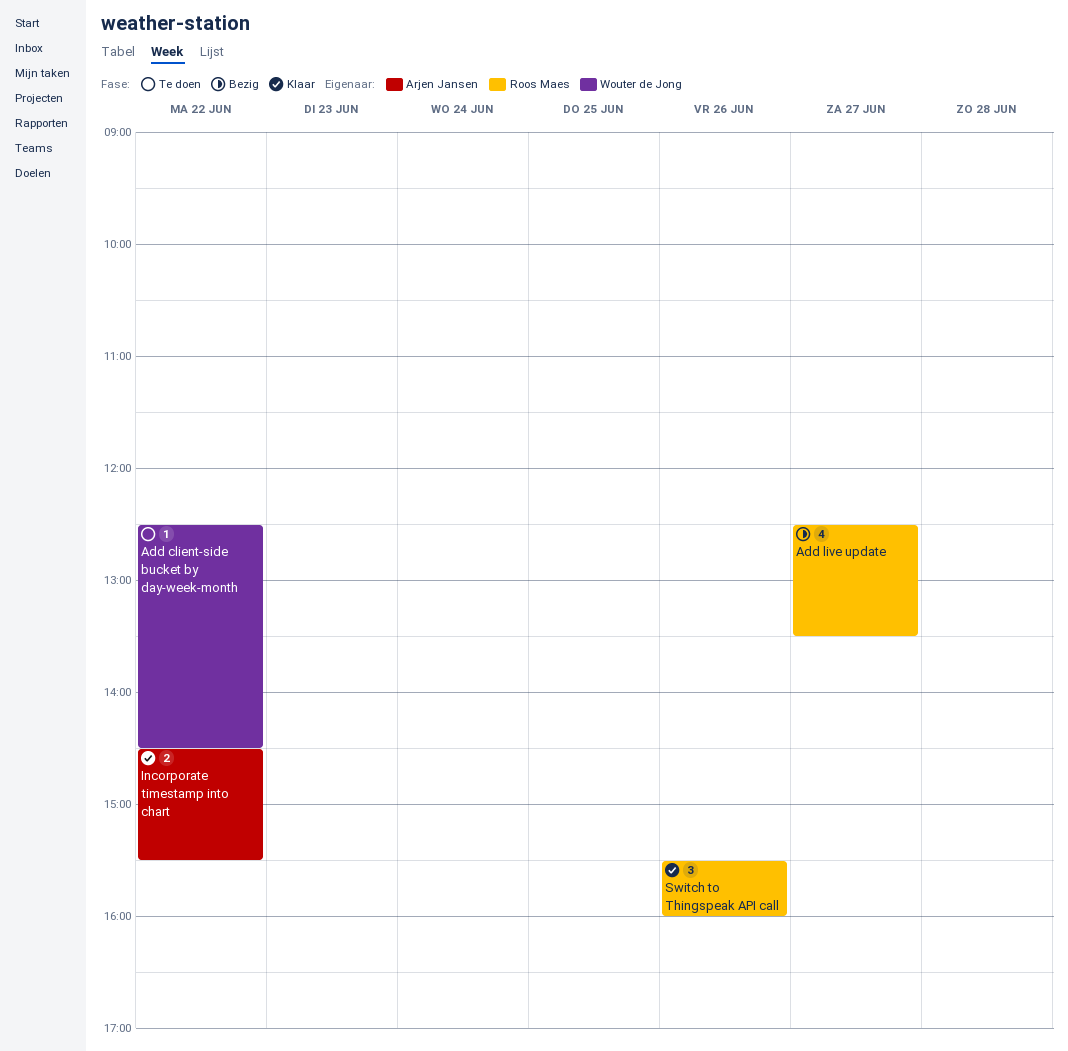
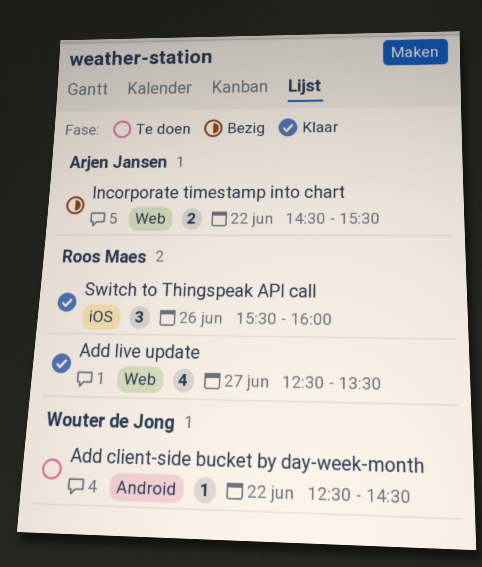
Add live update, status: Bezig -> Klaar
Incorporate timestamp into chart, status: Klaar -> Bezig

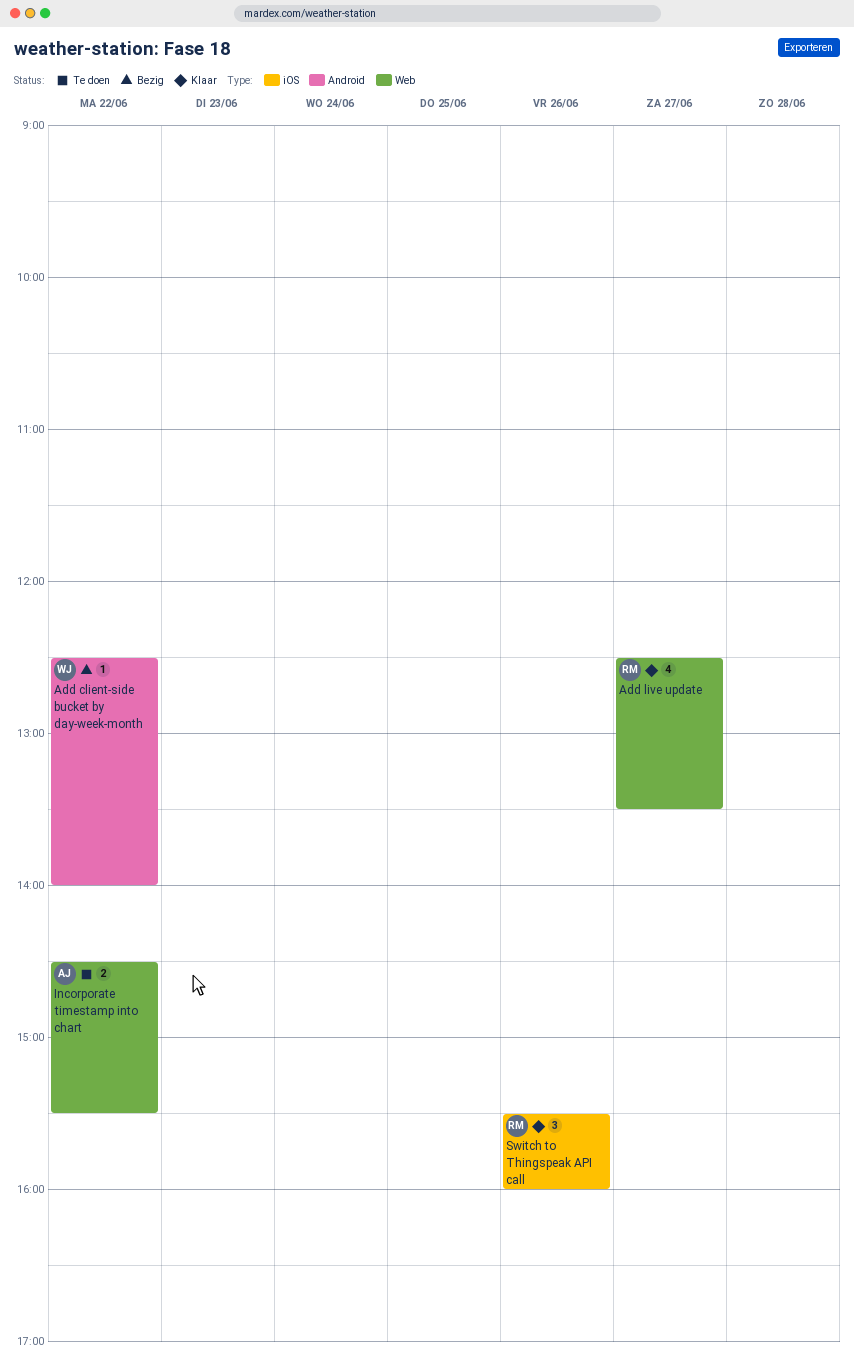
Add client-side bucket by day-week-month, status: Te doen -> Bezig
Add client-side bucket by day-week-month, ends: 14:30 -> 14:00
Incorporate timestamp into chart, status: Bezig -> Te doen

